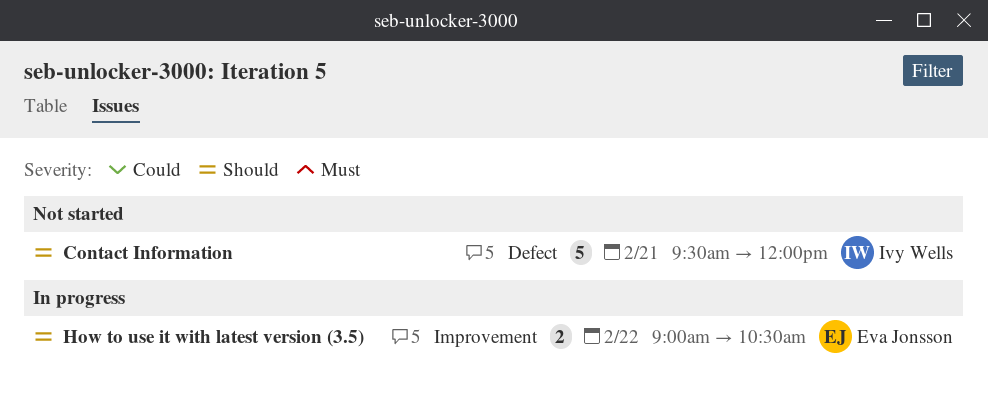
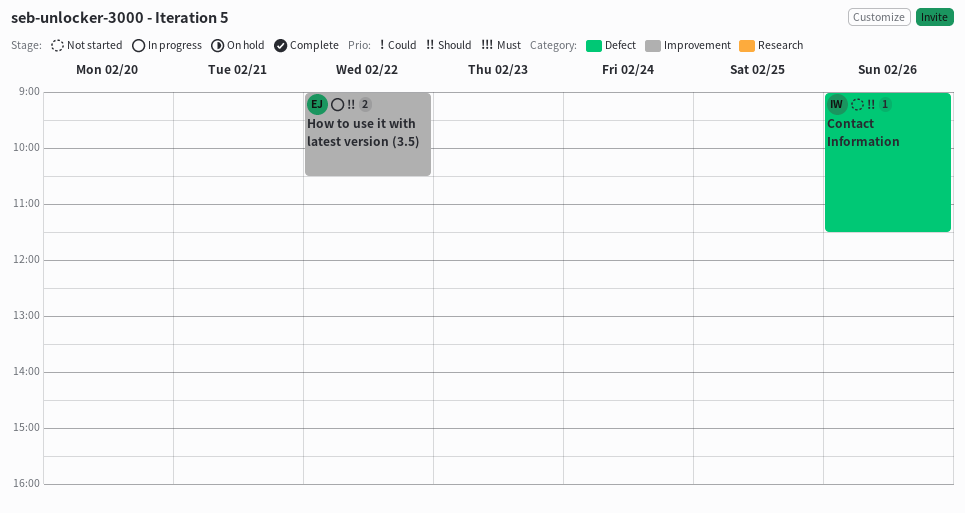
Contact Information, estimate: 5 -> 1
Contact Information, day: Feb 21 -> Feb 26
Contact Information, begins: 09:30 -> 09:00
Contact Information, ends: 12:00 -> 11:30

